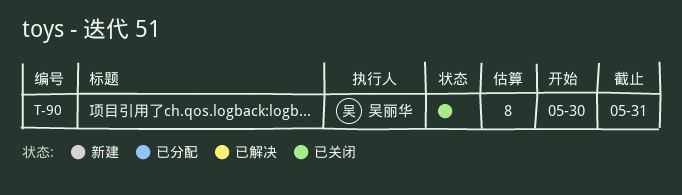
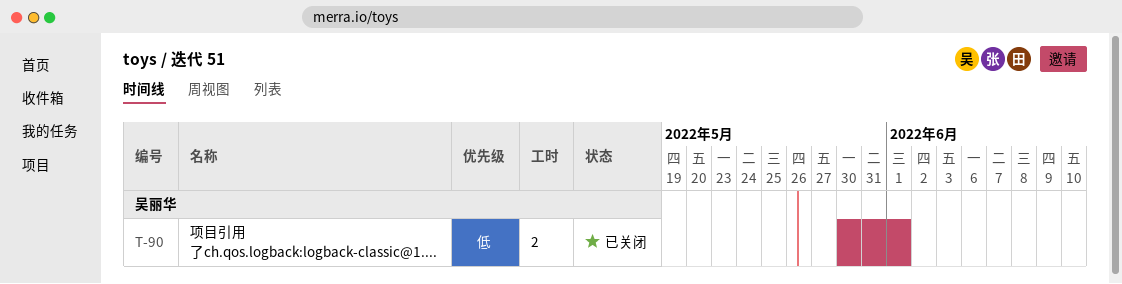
T-90, estimate: 8 -> 2
T-90, due: May 31 -> Jun 1

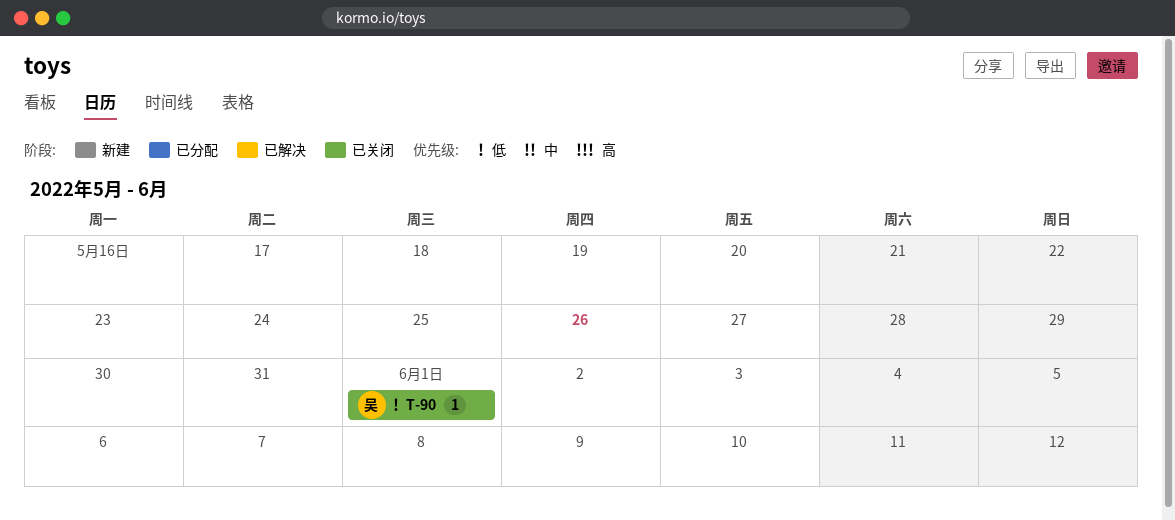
T-90, estimate: 2 -> 1
T-90, start: May 30 -> Jun 1

